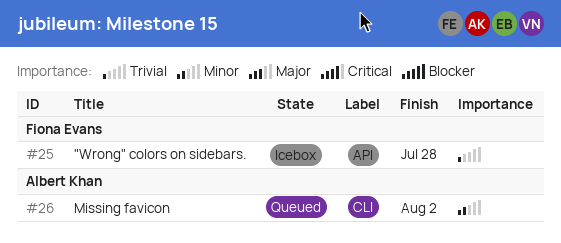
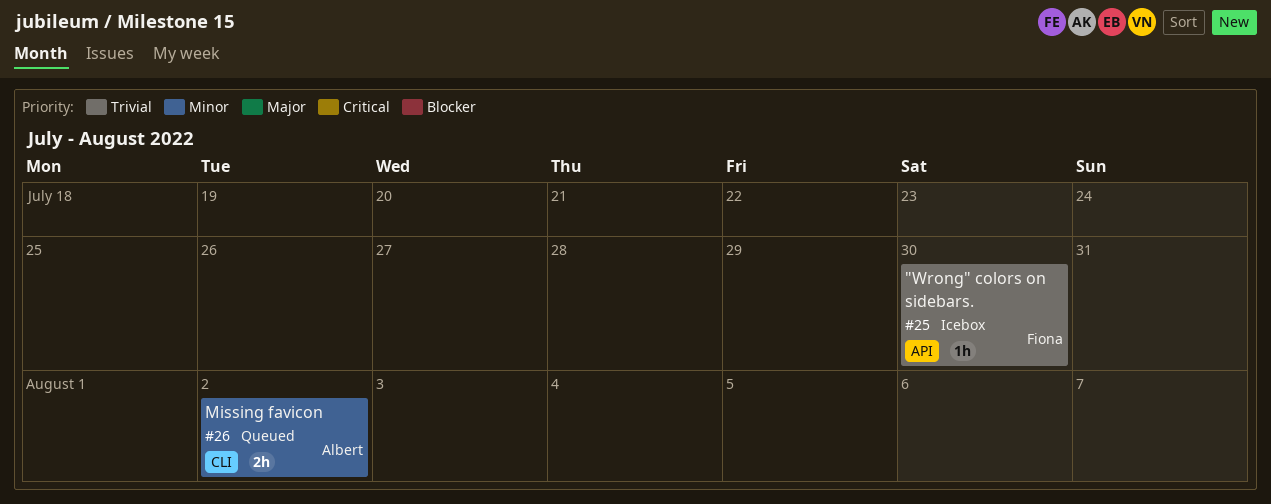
#25, due: Jul 28 -> Jul 30

